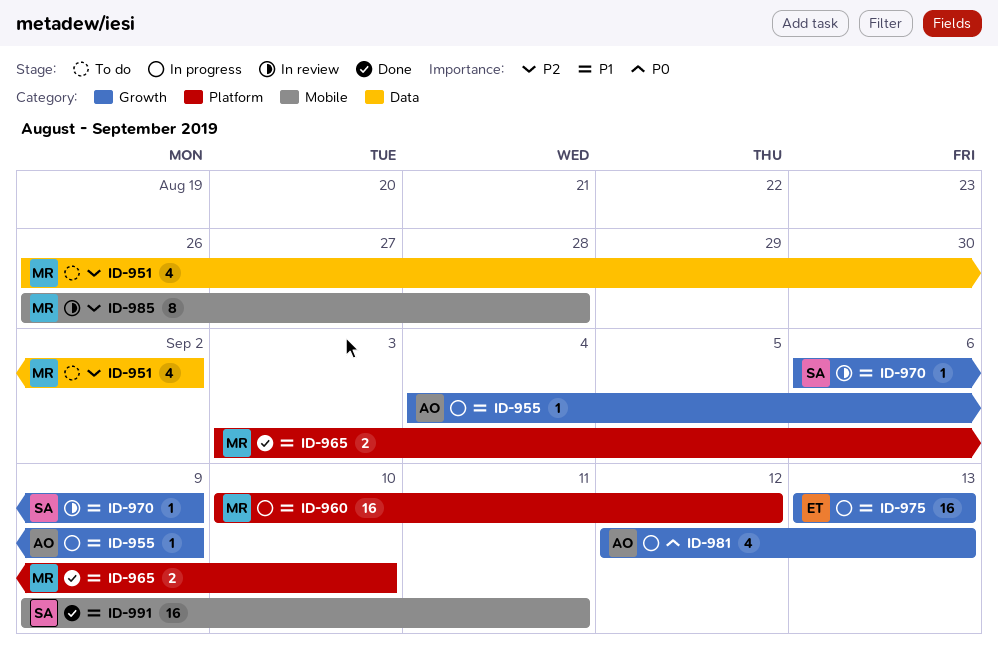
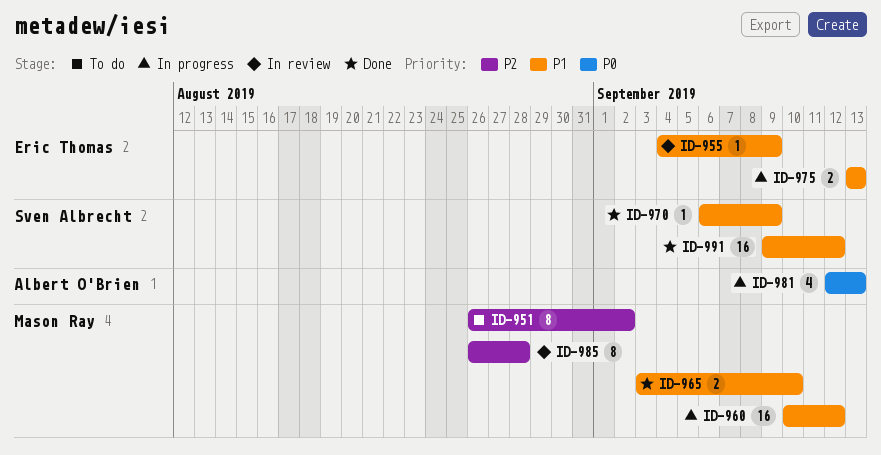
ID-951, estimate: 4 -> 8
ID-955, status: In progress -> In review
ID-955, owner: Albert O'Brien -> Eric Thomas
ID-970, status: In review -> Done
ID-975, estimate: 16 -> 2
ID-991, due: Sep 11 -> Sep 12

